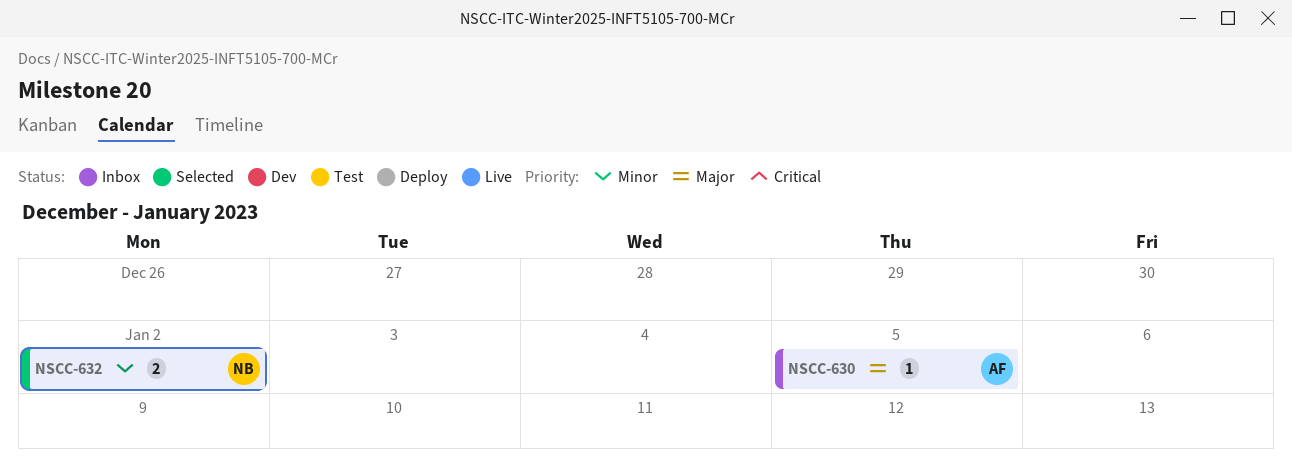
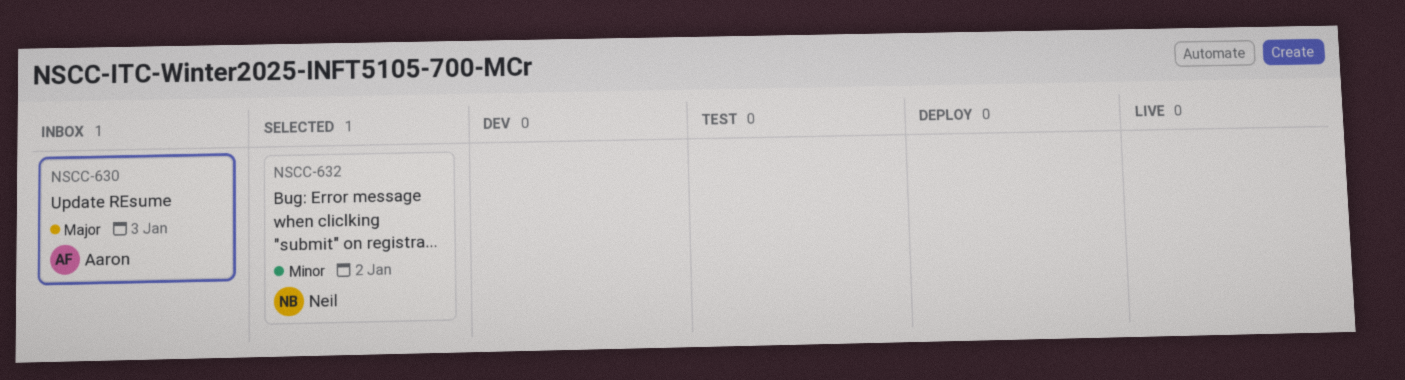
NSCC-630, due: Jan 5 -> Jan 3

